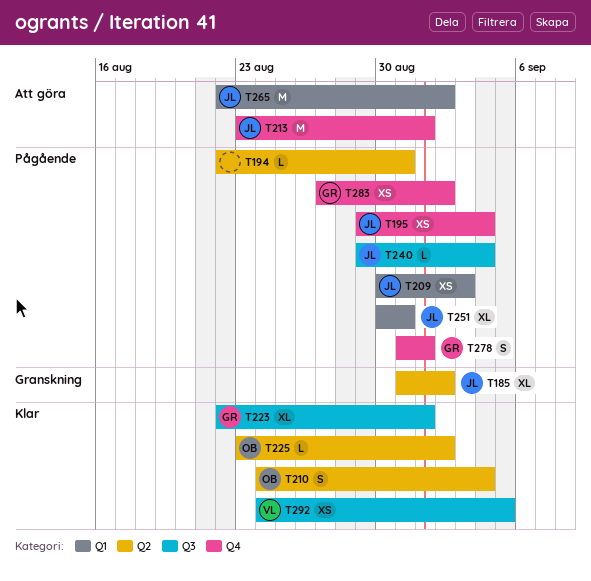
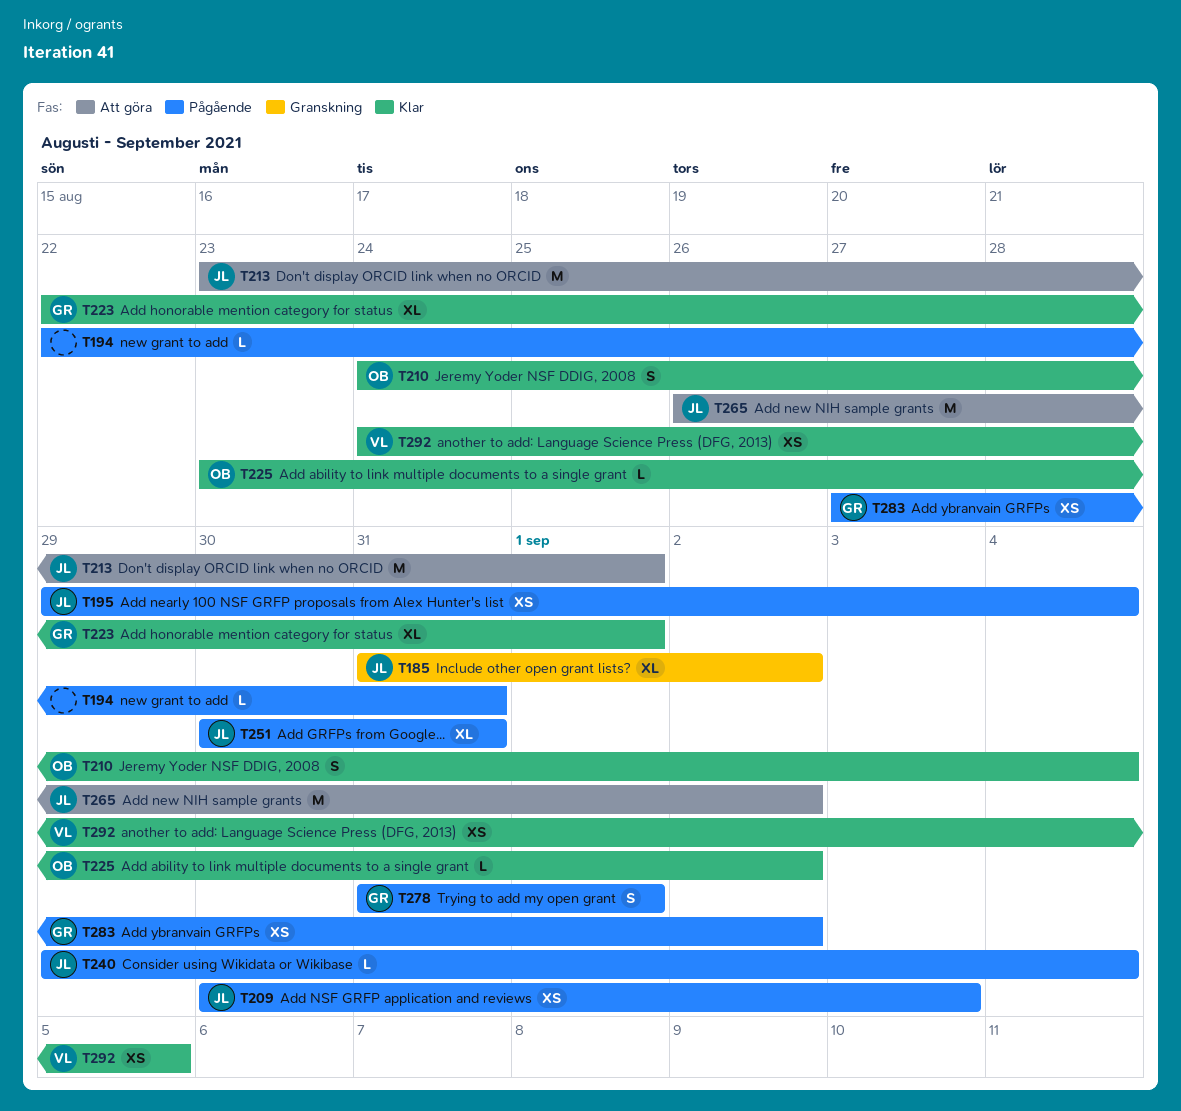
T265, start: Aug 22 -> Aug 26

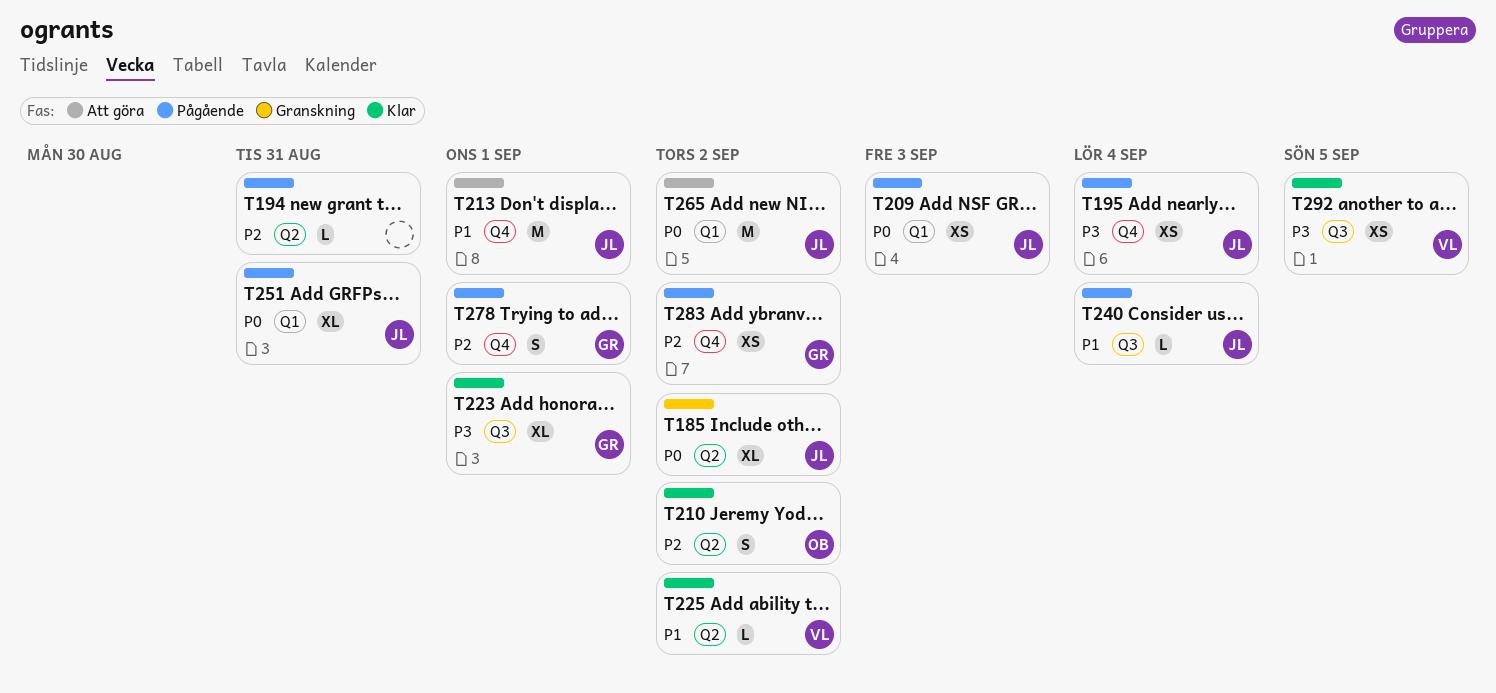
T210, due: Sep 4 -> Sep 2
T225, owner: OB -> VL

